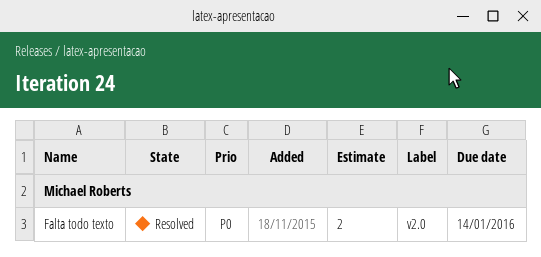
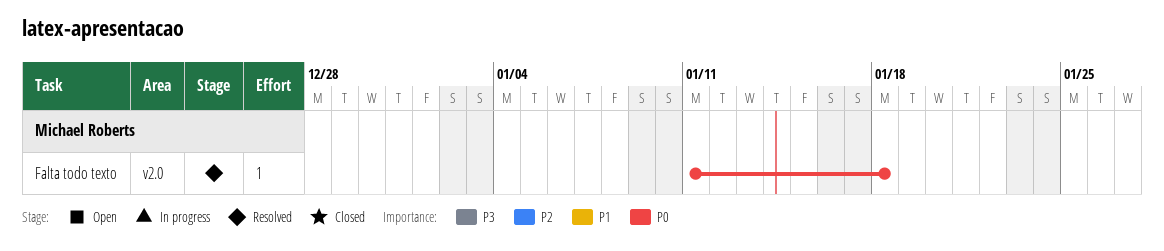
Falta todo texto, estimate: 2 -> 1
Falta todo texto, due: Jan 14 -> Jan 18

